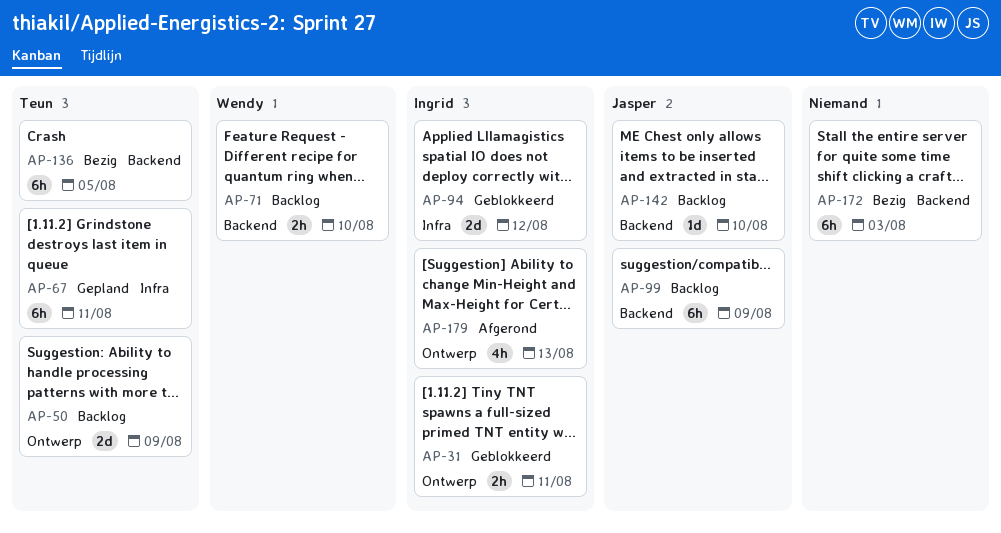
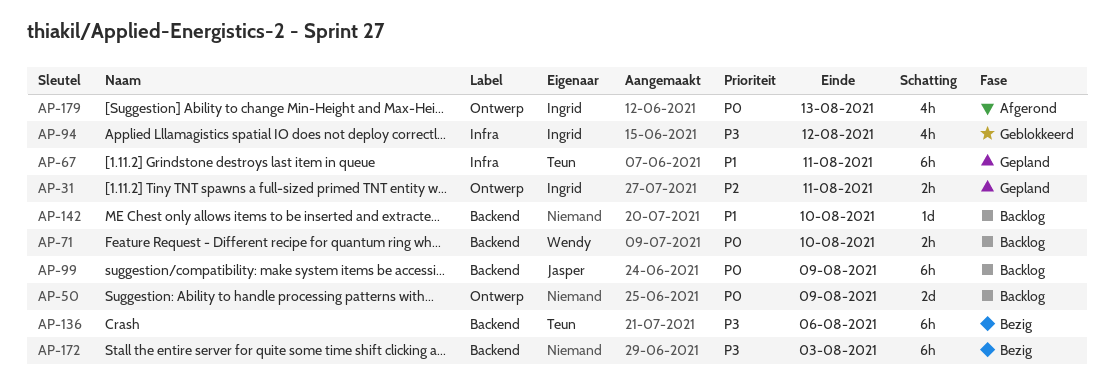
AP-31, status: Geblokkeerd -> Gepland
AP-50, owner: Teun -> none
AP-94, estimate: 2d -> 4h
AP-136, due: Aug 5 -> Aug 6
AP-142, owner: Jasper -> none

